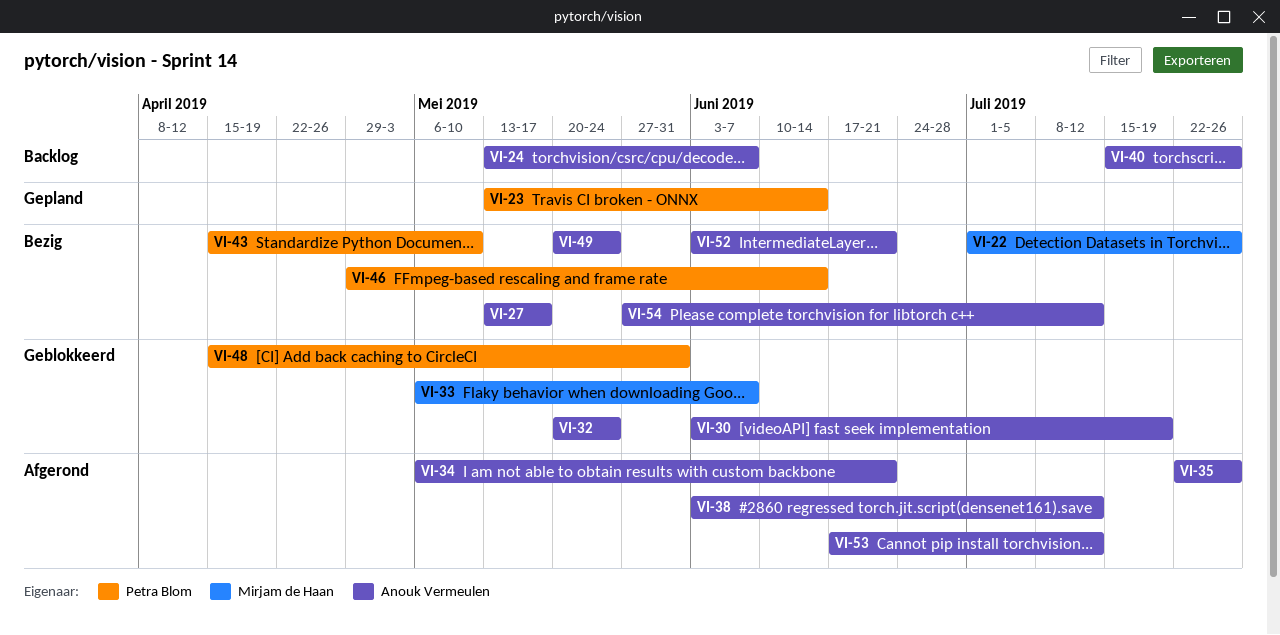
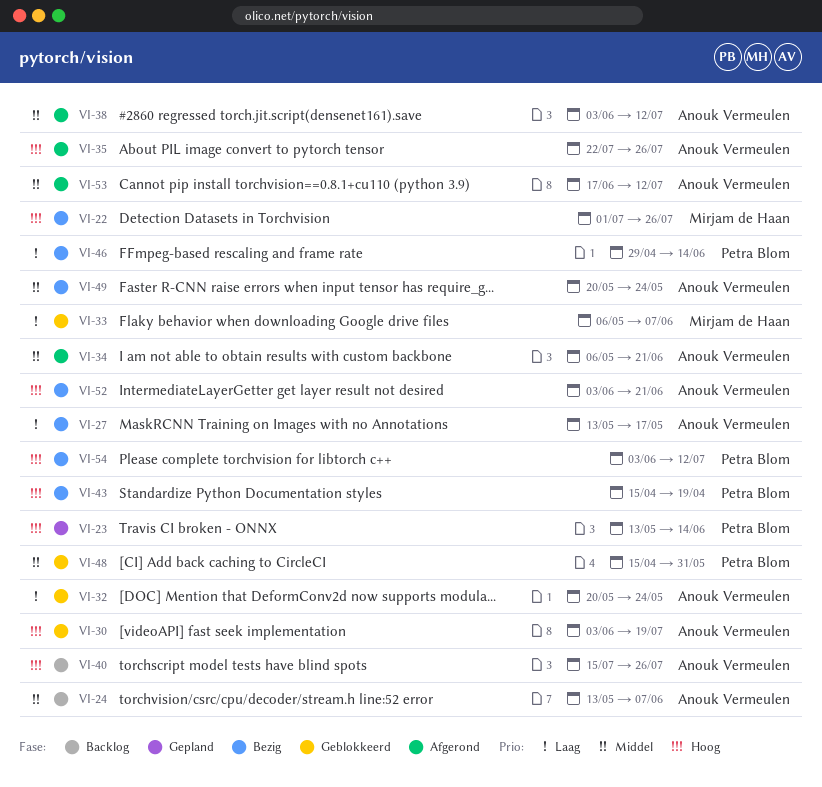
VI-43, due: May 10 -> Apr 19
VI-54, owner: Anouk Vermeulen -> Petra Blom
VI-54, start: May 27 -> Jun 3

